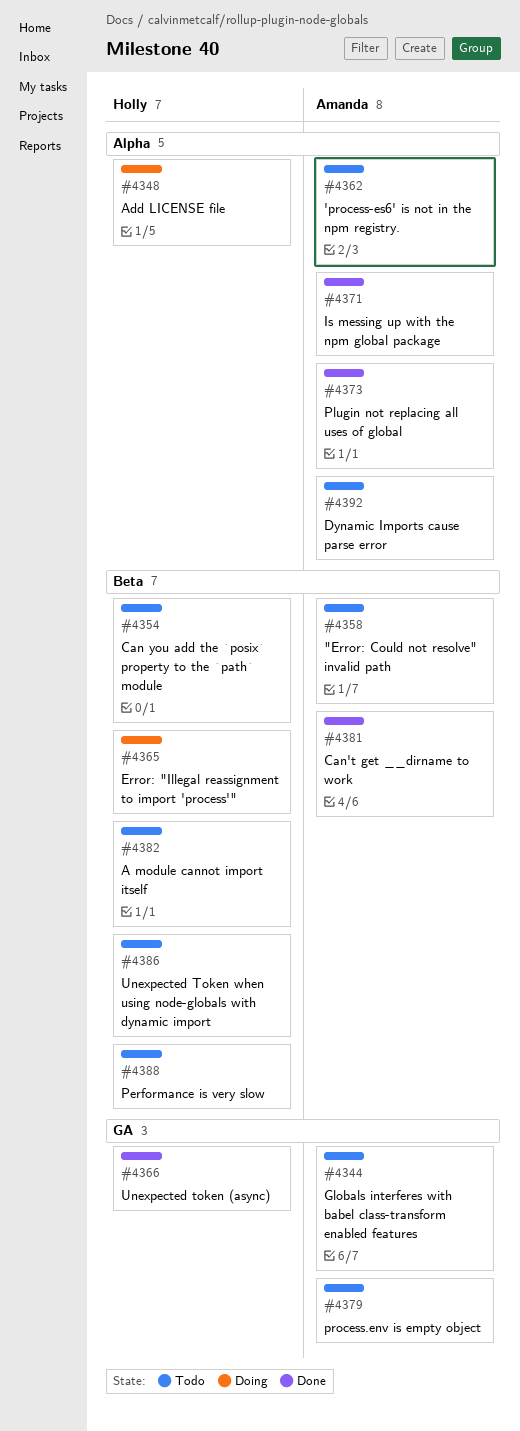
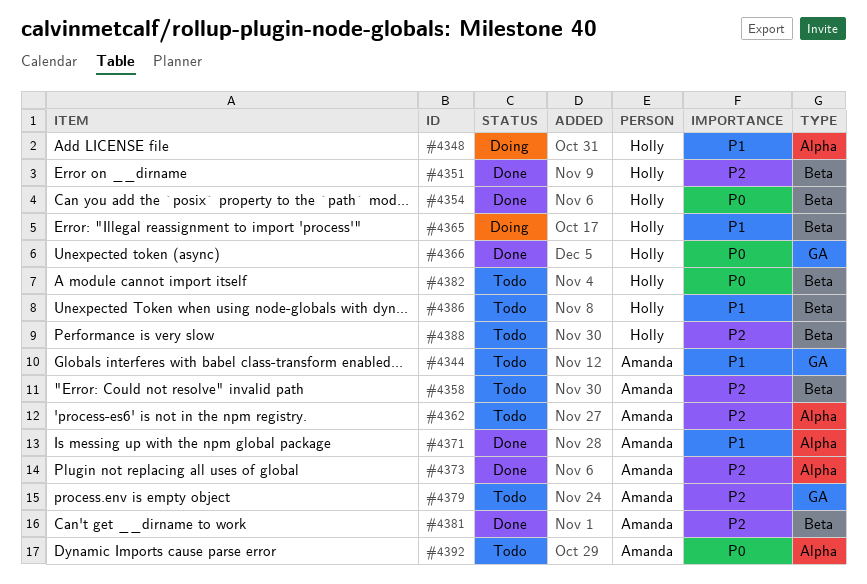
#4351: none -> present
#4354, status: Todo -> Done

